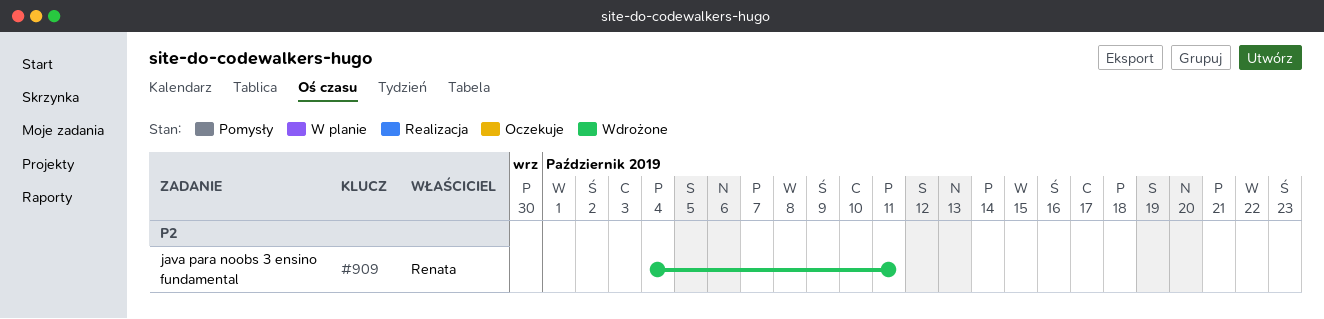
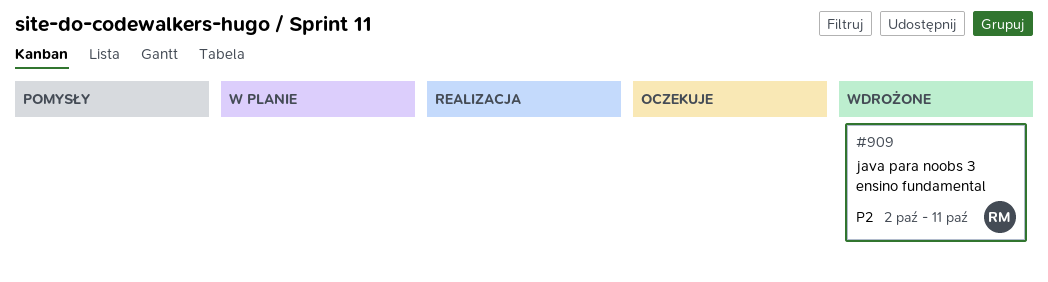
#909, start: Oct 4 -> Oct 2

